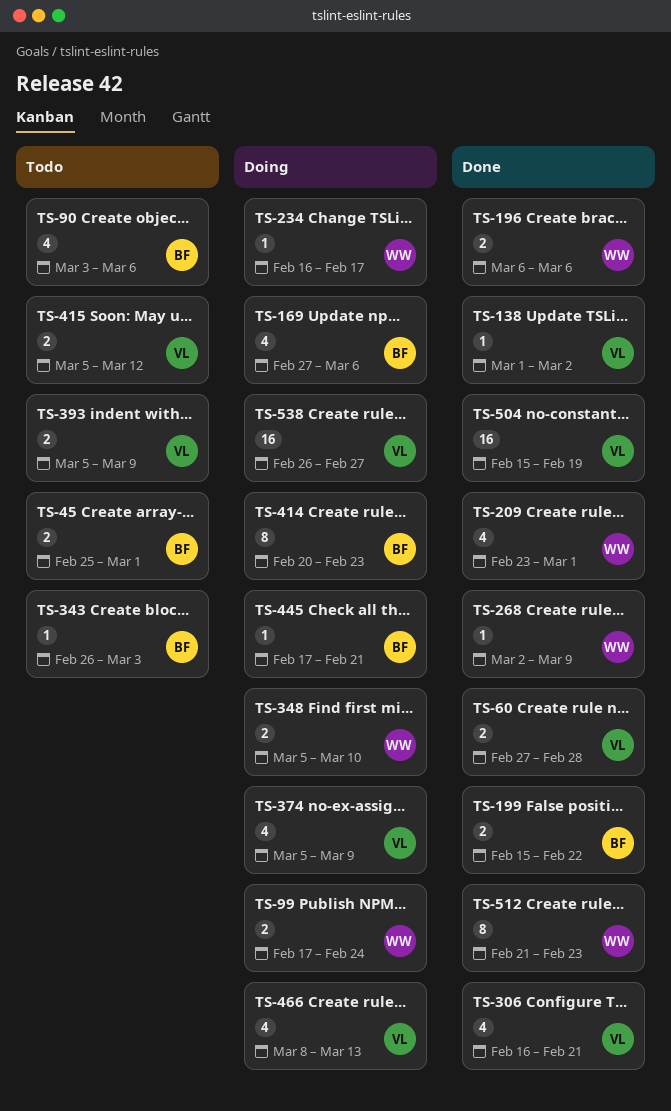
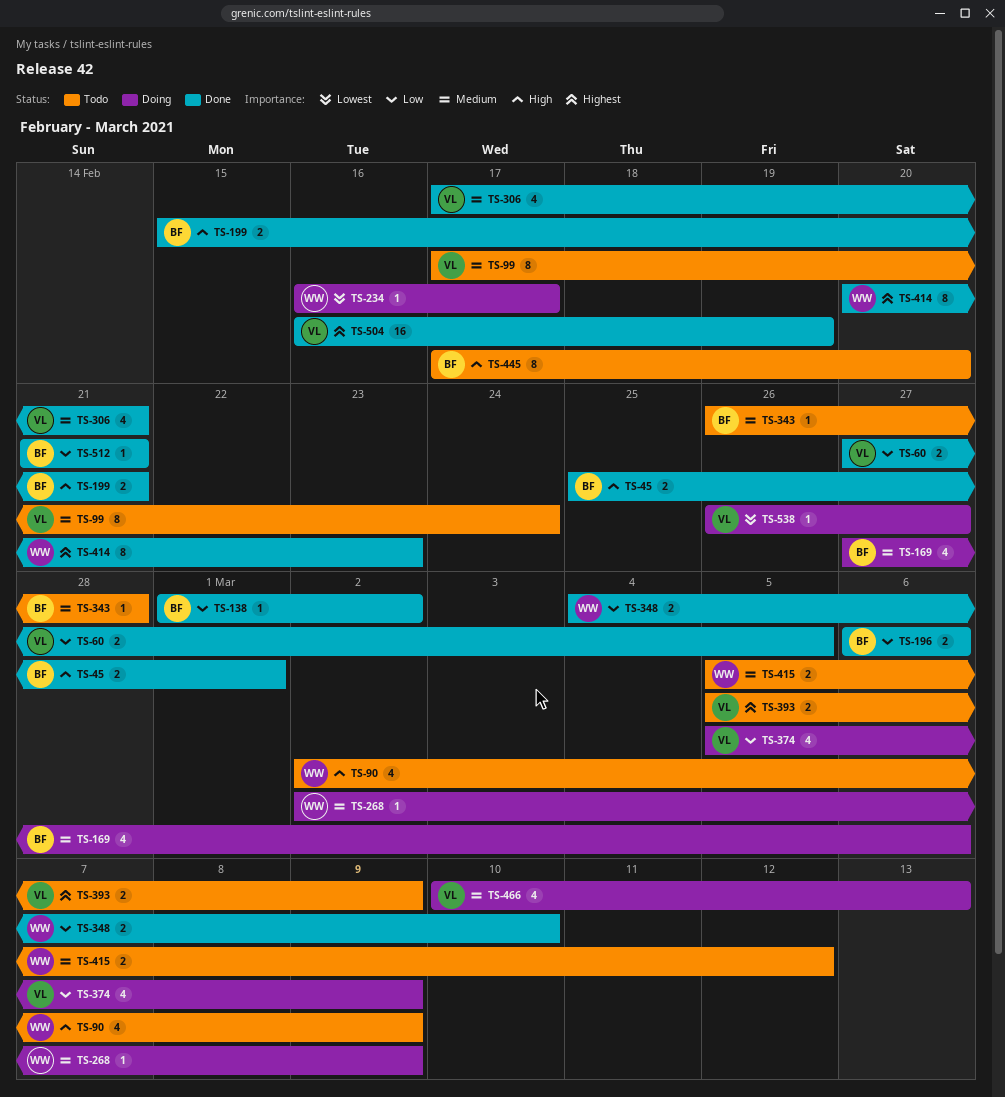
TS-45, status: Todo -> Done
TS-60, due: Feb 28 -> Mar 5
TS-90, owner: BF -> WW
TS-90, start: Mar 3 -> Mar 2
TS-90, due: Mar 6 -> Mar 9
TS-99, status: Doing -> Todo
TS-99, owner: WW -> VL
TS-99, estimate: 2 -> 8
TS-138, owner: VL -> BF
TS-196, owner: WW -> BF
TS-199, due: Feb 22 -> Feb 21
TS-209: present -> none
TS-268, status: Done -> Doing
TS-306, start: Feb 16 -> Feb 17
TS-343, due: Mar 3 -> Feb 28
TS-348, status: Doing -> Done
TS-348, start: Mar 5 -> Mar 4
TS-414, status: Doing -> Done
TS-414, owner: BF -> WW
TS-415, owner: VL -> WW
TS-445, status: Doing -> Todo
TS-445, estimate: 1 -> 8
TS-445, due: Feb 21 -> Feb 20
TS-466, start: Mar 8 -> Mar 10
TS-504, start: Feb 15 -> Feb 16
TS-512, owner: WW -> BF
TS-512, estimate: 8 -> 1
TS-512, due: Feb 23 -> Feb 21
TS-538, estimate: 16 -> 1

